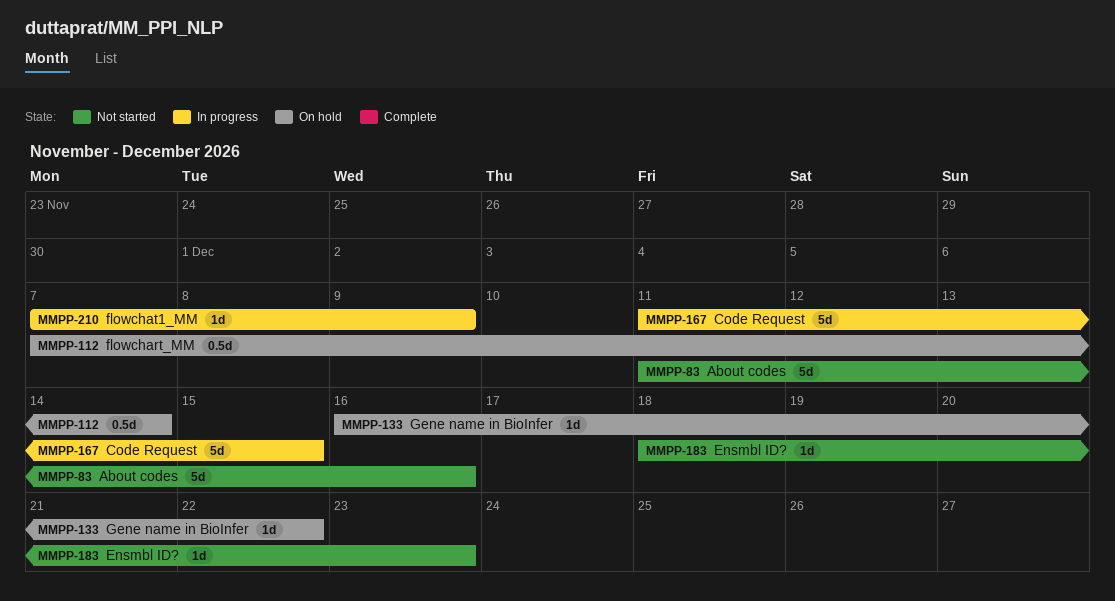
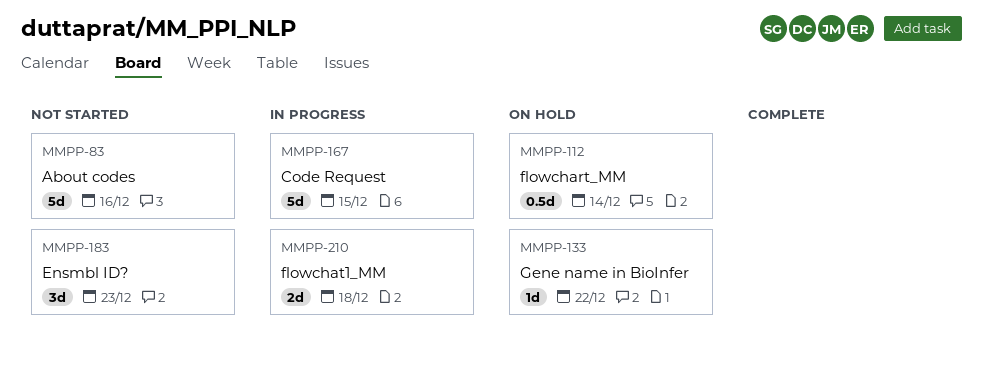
MMPP-183, estimate: 1d -> 3d
MMPP-210, estimate: 1d -> 2d
MMPP-210, due: Dec 9 -> Dec 18

